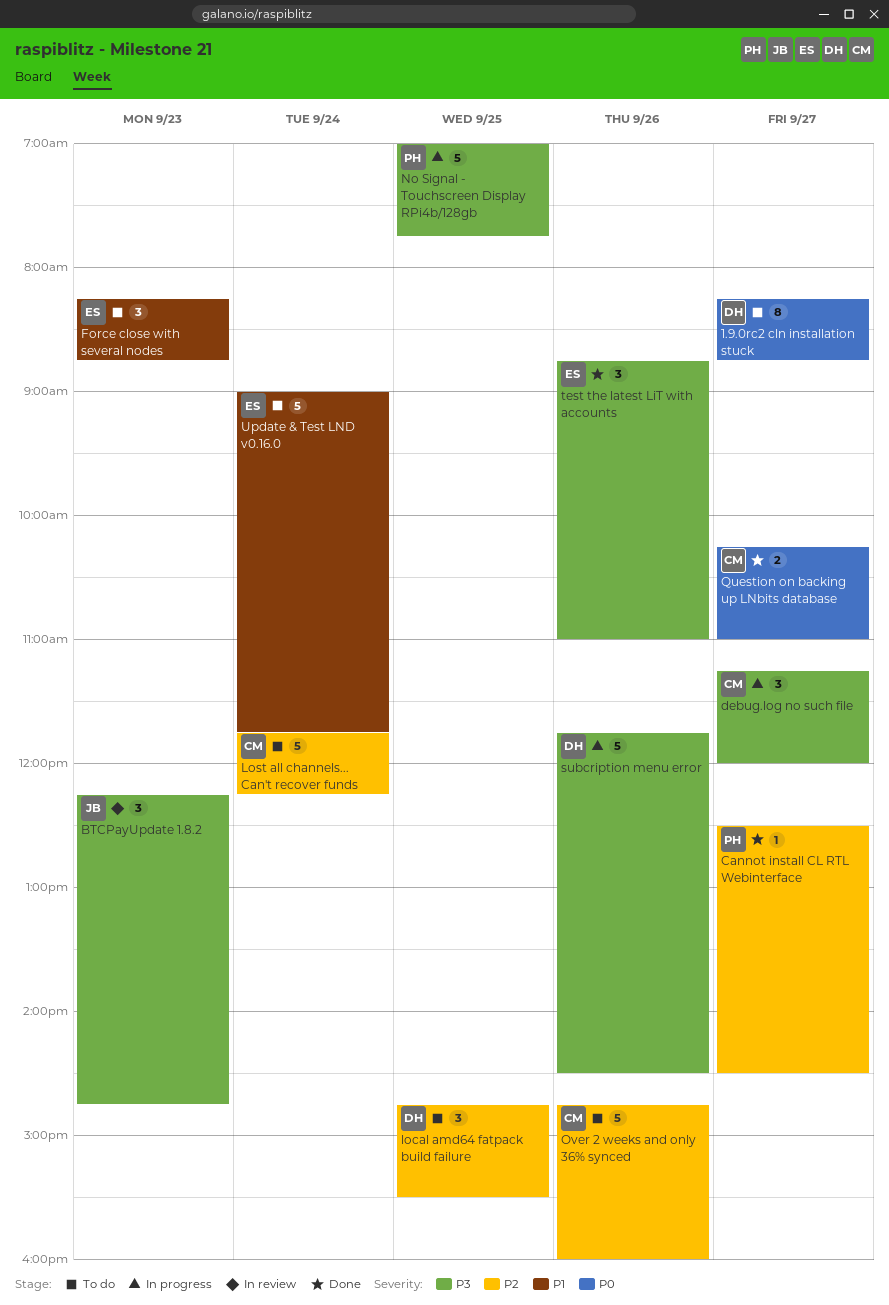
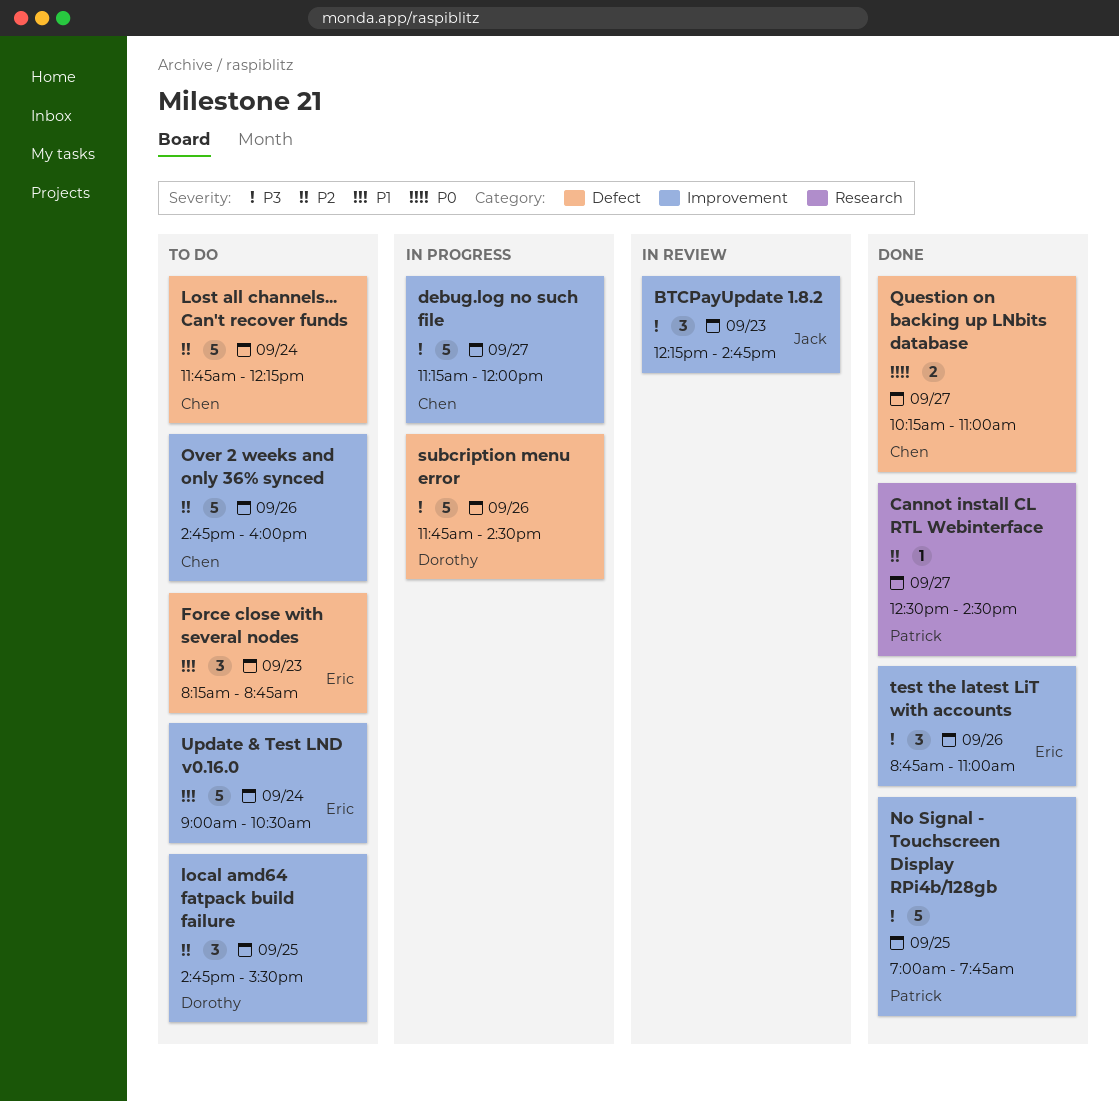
1.9.0rc2 cln installation stuck: present -> none
debug.log no such file, estimate: 3 -> 5
No Signal - Touchscreen Display RPi4b/128gb, status: In progress -> Done
Update & Test LND v0.16.0, ends: 11:45 -> 10:30

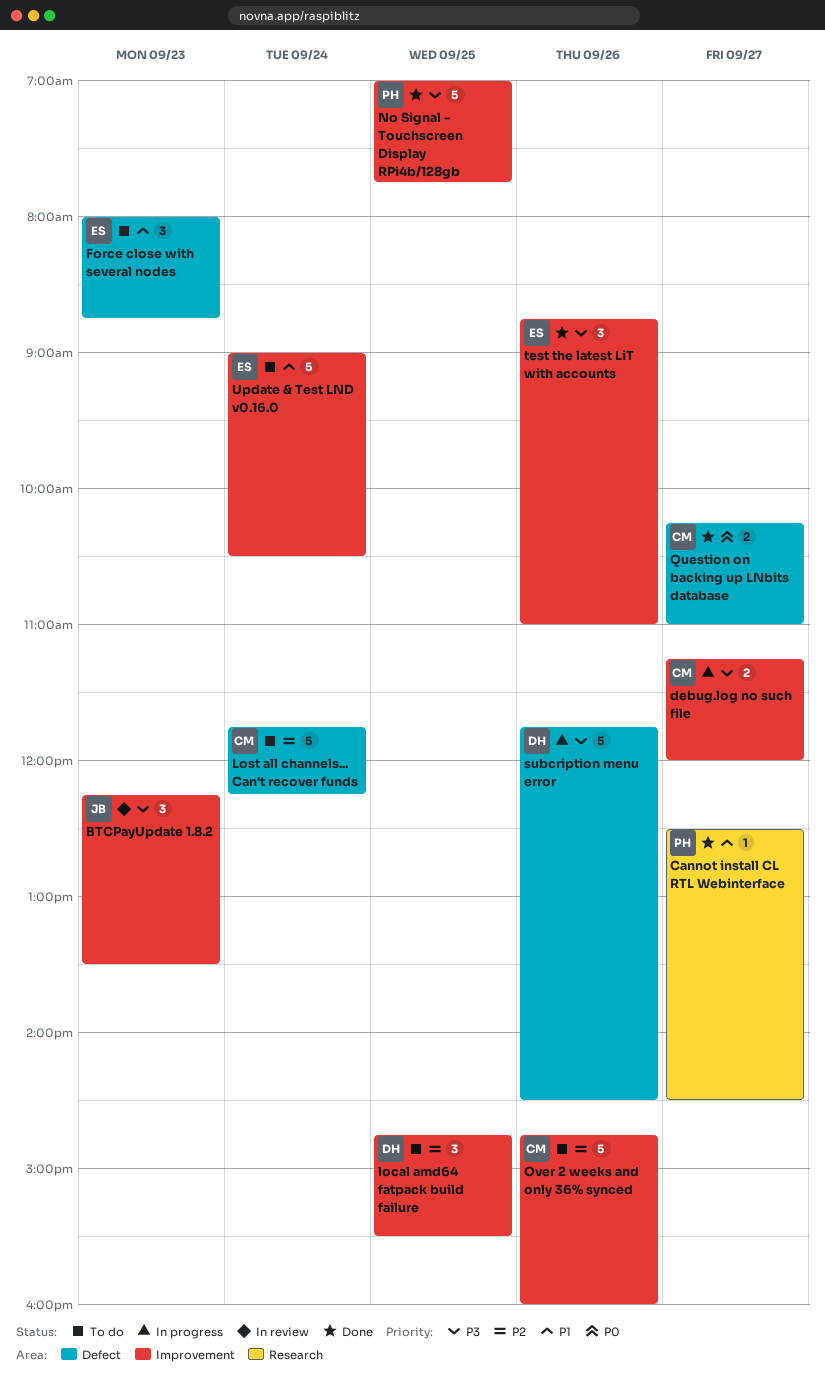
BTCPayUpdate 1.8.2, ends: 14:45 -> 13:30
Cannot install CL RTL Webinterface, priority: P2 -> P1
debug.log no such file, estimate: 5 -> 2
Force close with several nodes, begins: 08:15 -> 08:00

